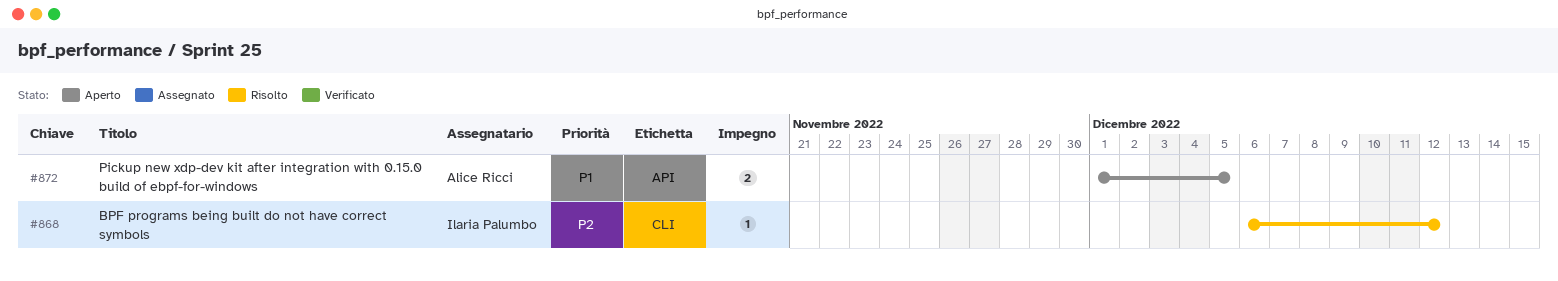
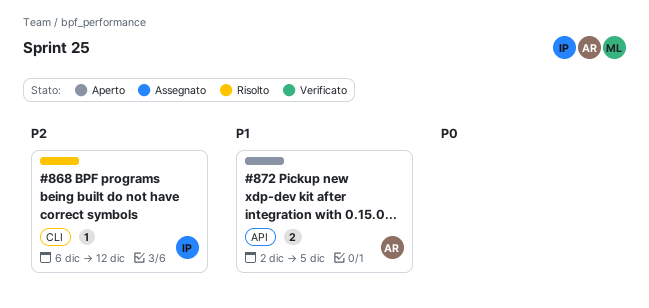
#872, start: Dec 1 -> Dec 2

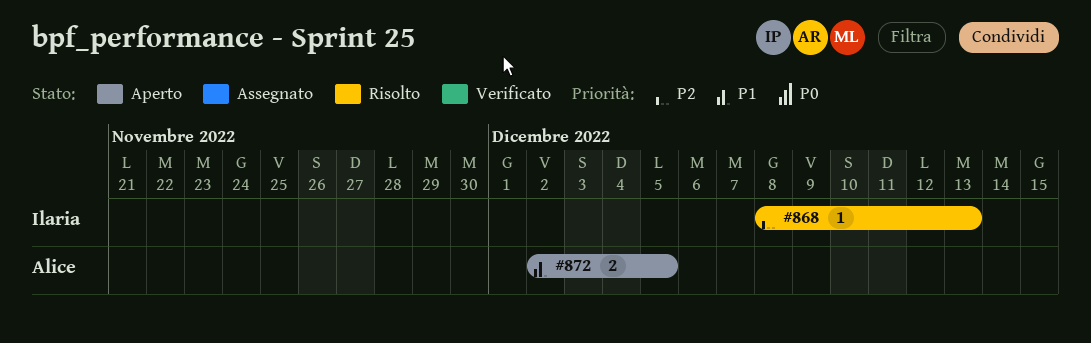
#868, start: Dec 6 -> Dec 8
#868, due: Dec 12 -> Dec 13

